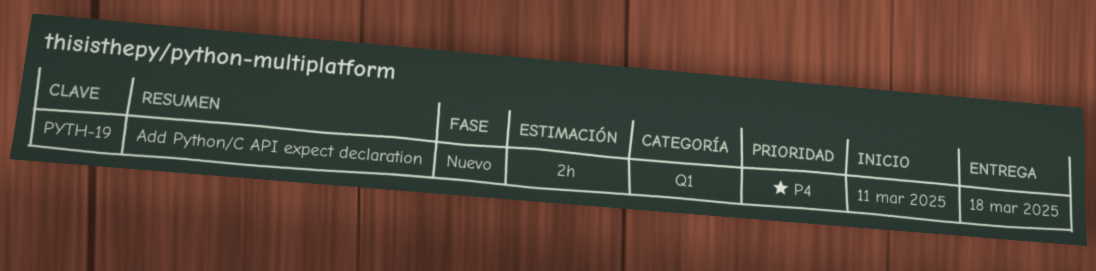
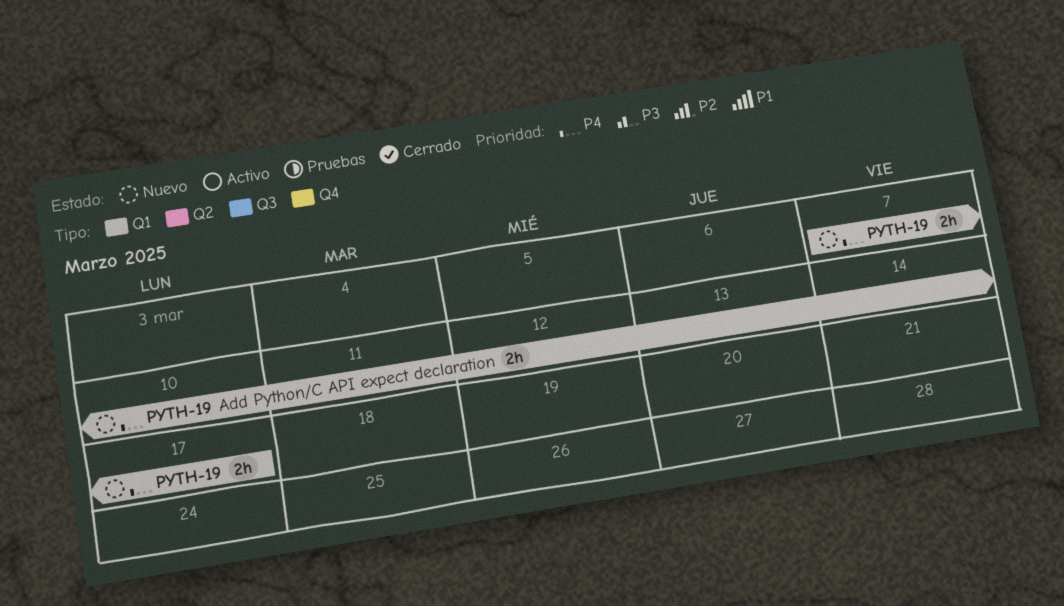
PYTH-19, start: Mar 11 -> Mar 7
PYTH-19, due: Mar 18 -> Mar 17

